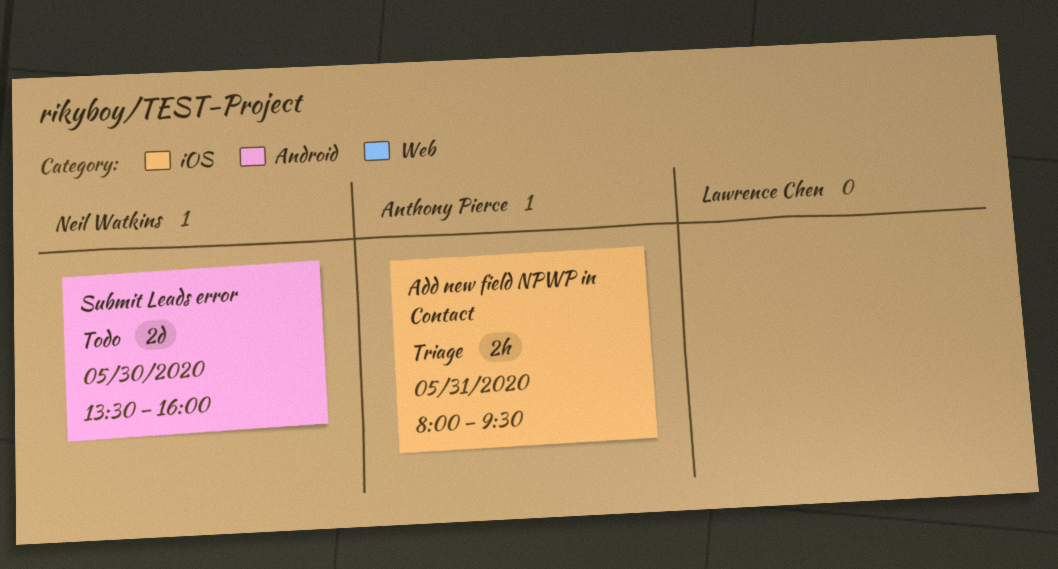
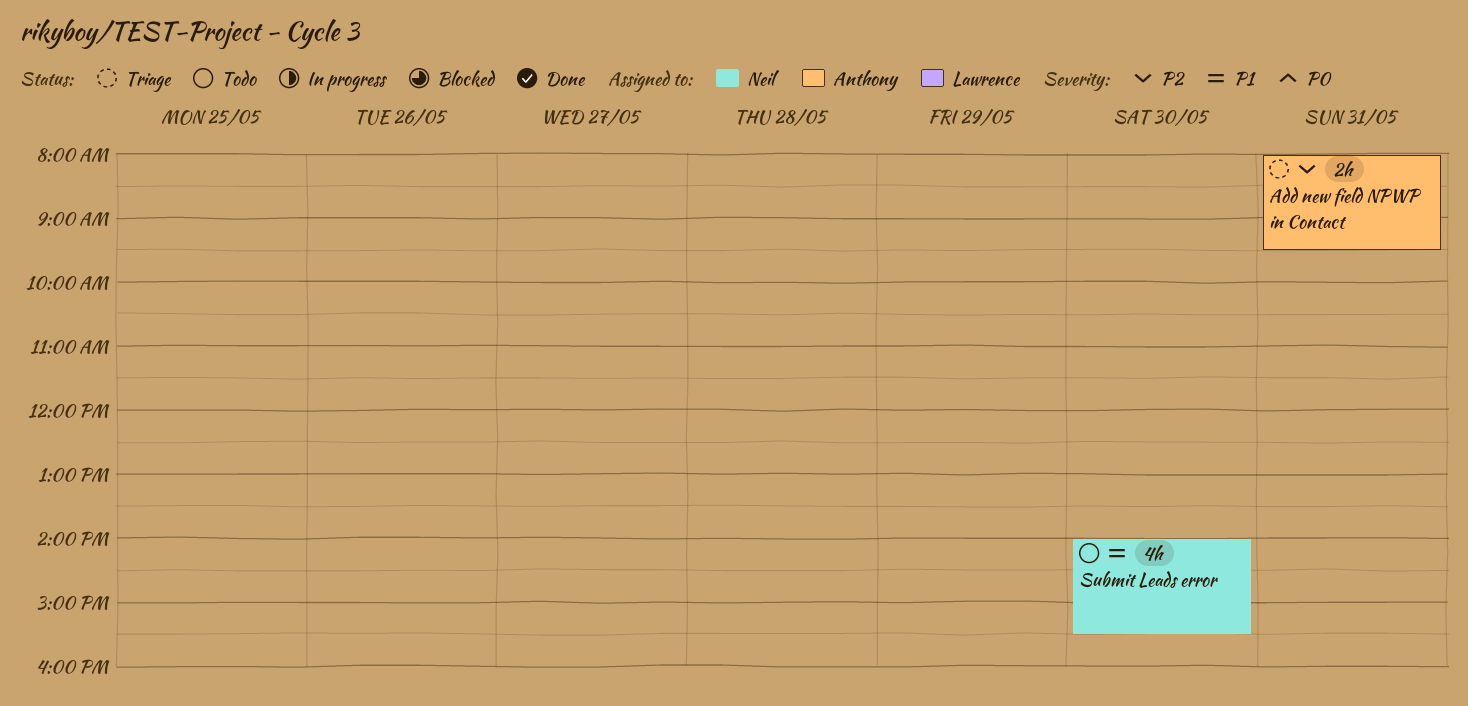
Submit Leads error, estimate: 2d -> 4h
Submit Leads error, begins: 13:30 -> 14:00
Submit Leads error, ends: 16:00 -> 15:30

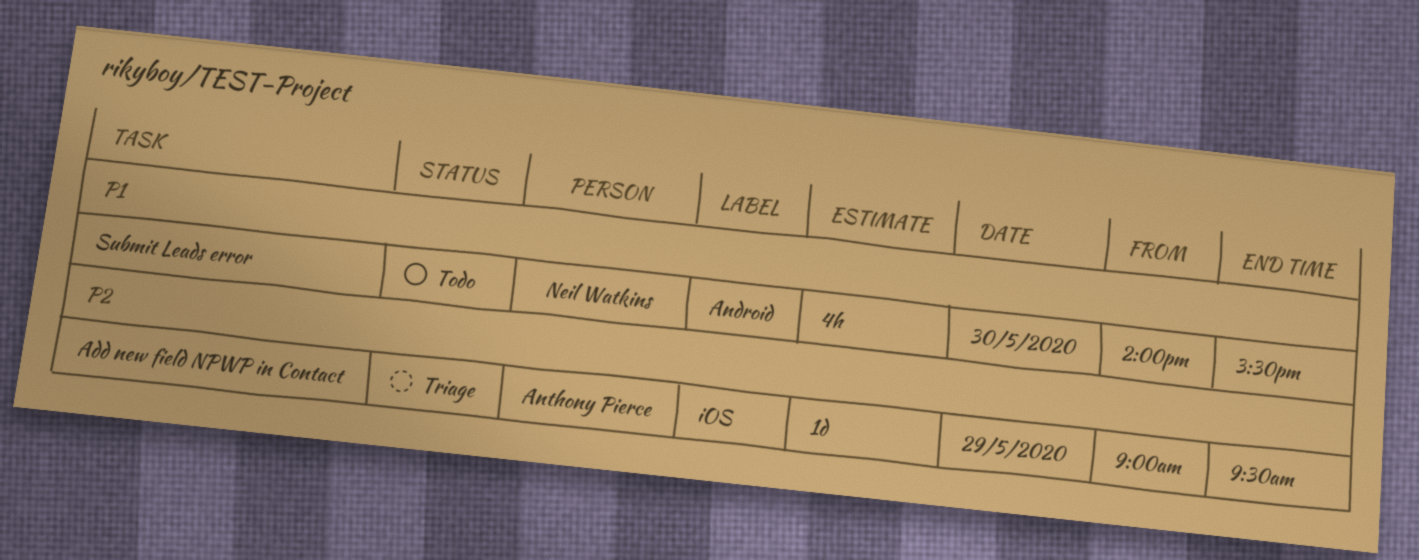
Add new field NPWP in Contact, estimate: 2h -> 1d
Add new field NPWP in Contact, day: May 31 -> May 29
Add new field NPWP in Contact, begins: 08:00 -> 09:00

